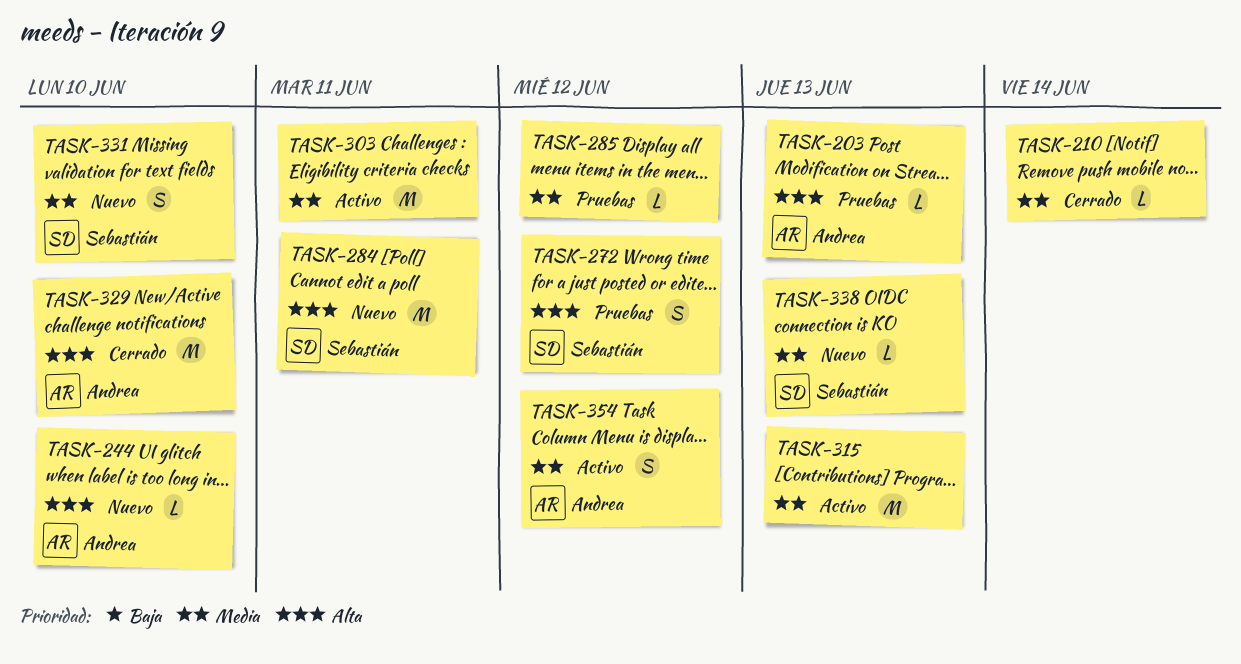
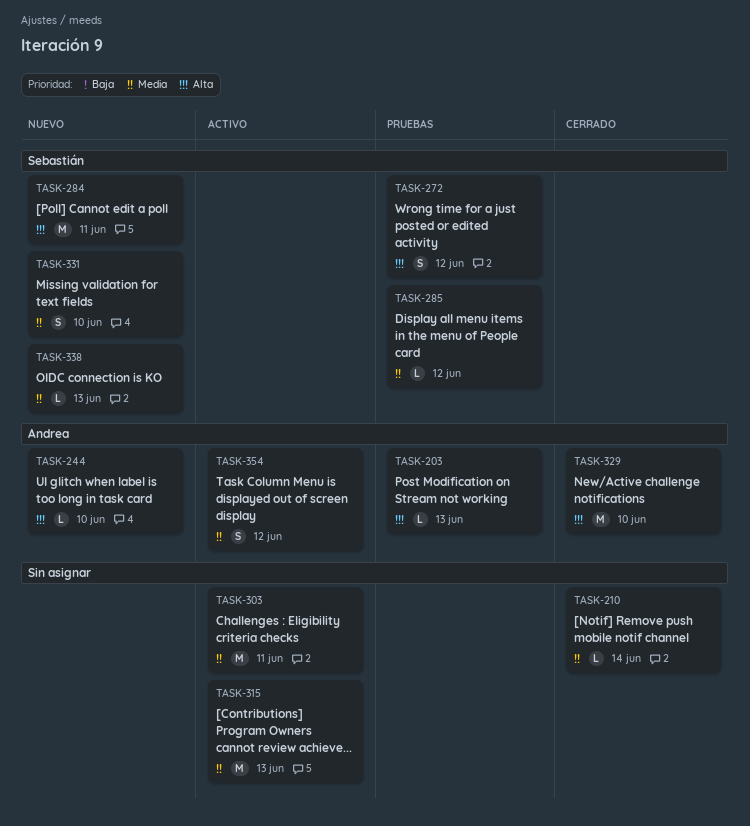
TASK-285, owner: none -> Sebastián

